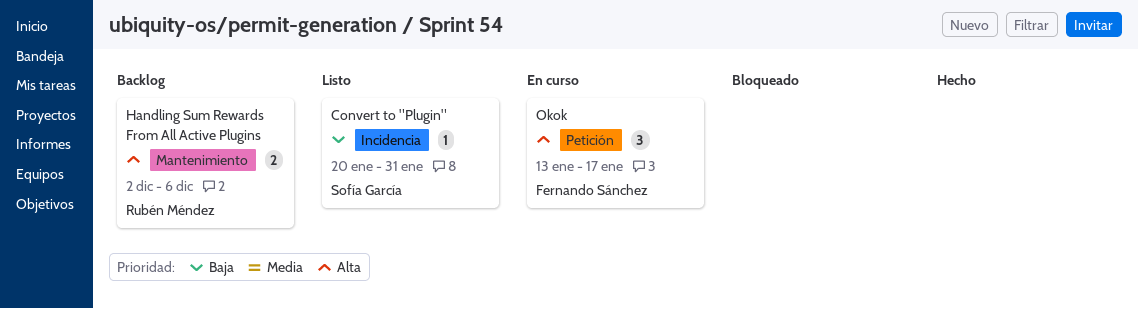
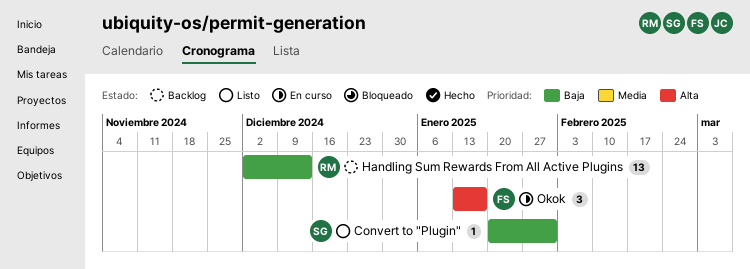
Handling Sum Rewards From All Active Plugins, priority: Alta -> Baja
Handling Sum Rewards From All Active Plugins, estimate: 2 -> 13
Handling Sum Rewards From All Active Plugins, due: Dec 6 -> Dec 13

